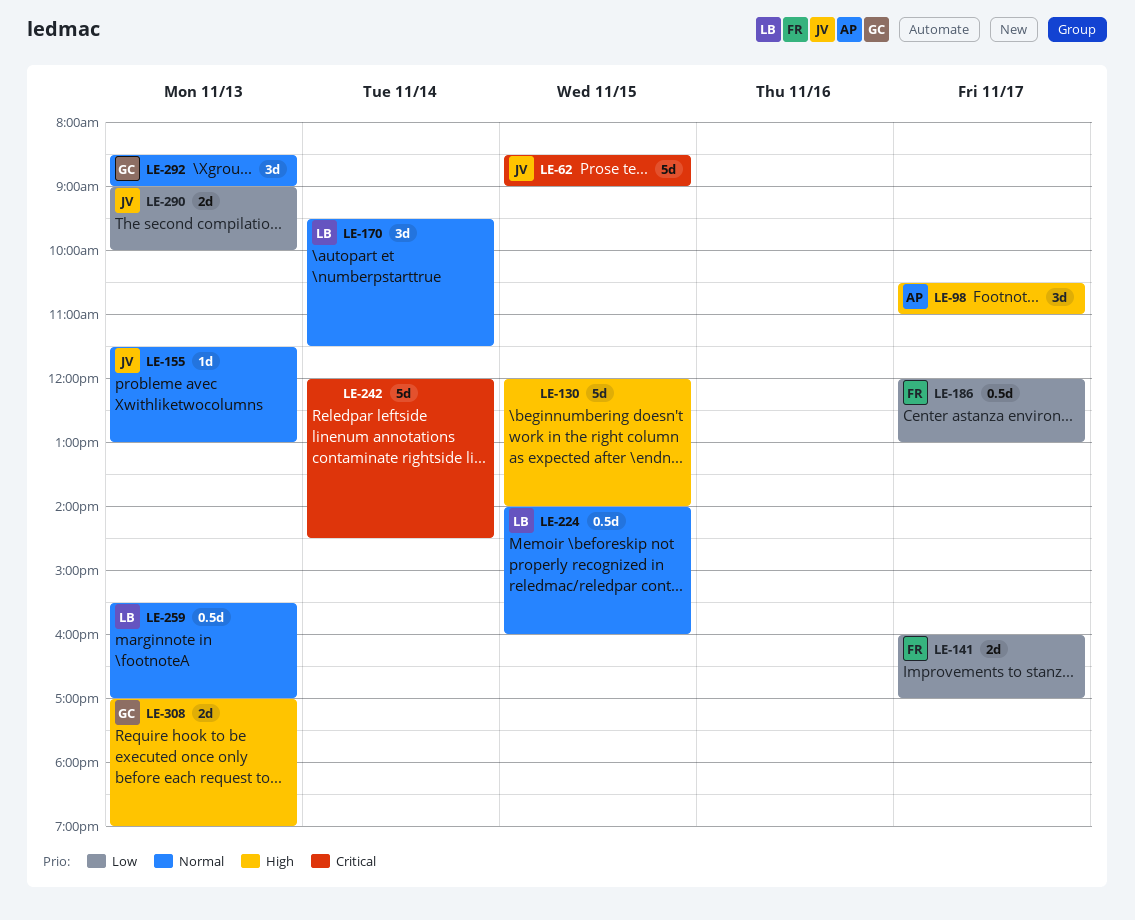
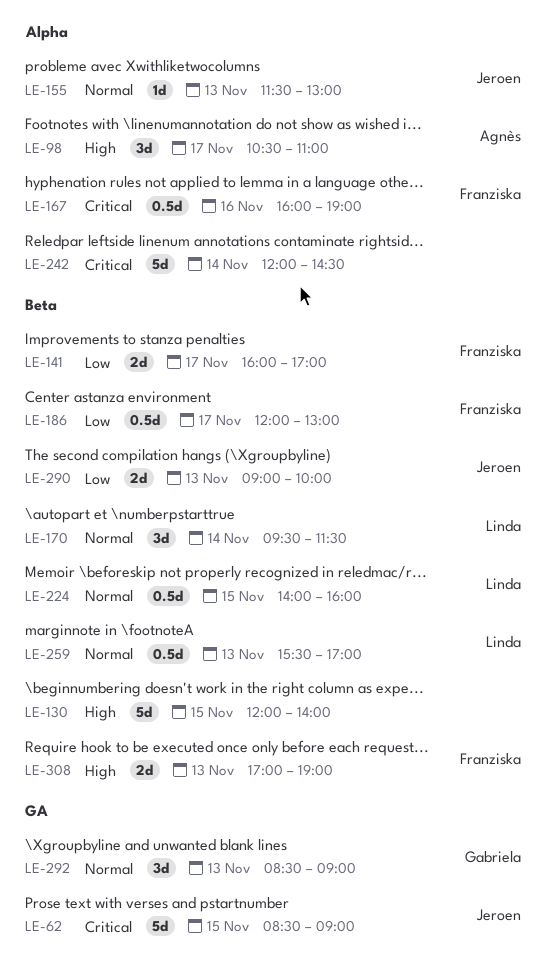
LE-167: none -> present
LE-308, owner: Gabriela -> Franziska

